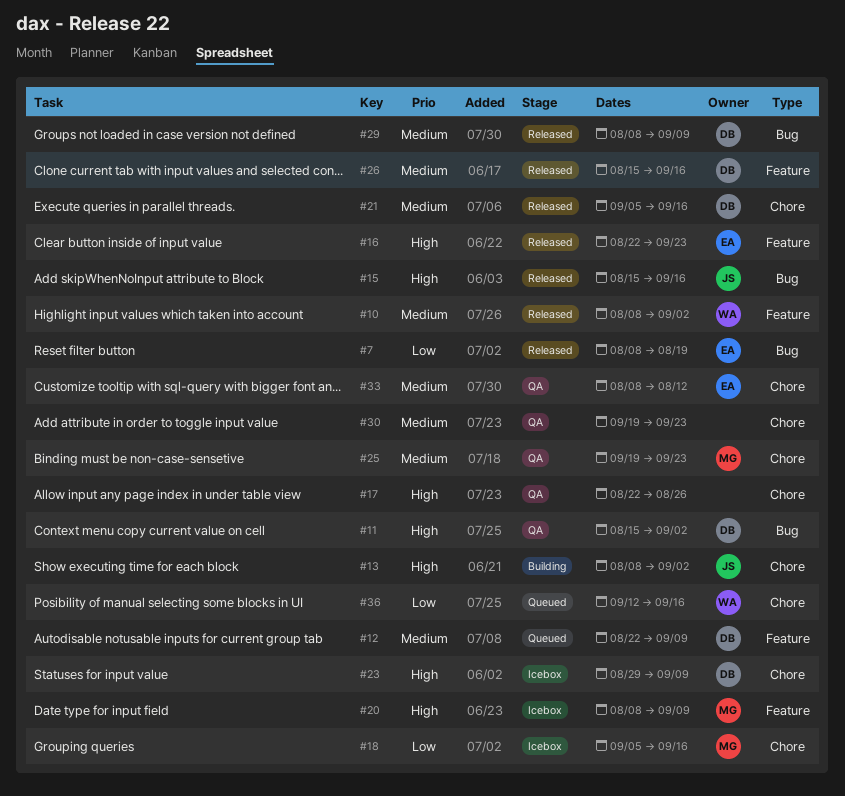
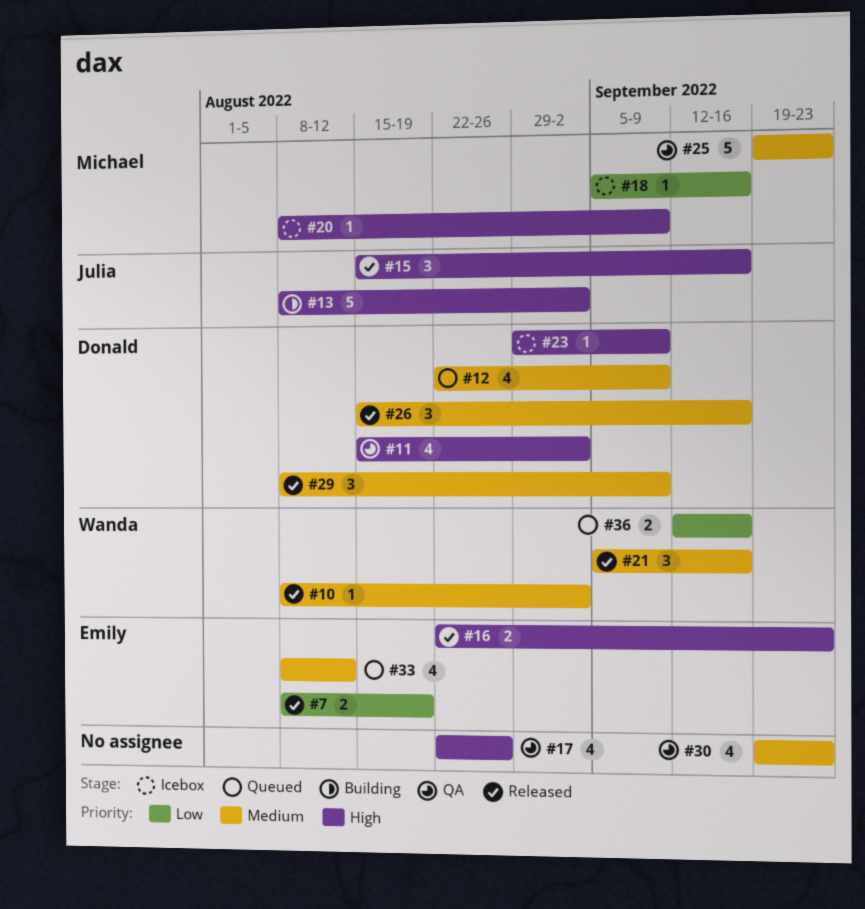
#21, owner: Donald -> Wanda
#33, status: QA -> Queued

